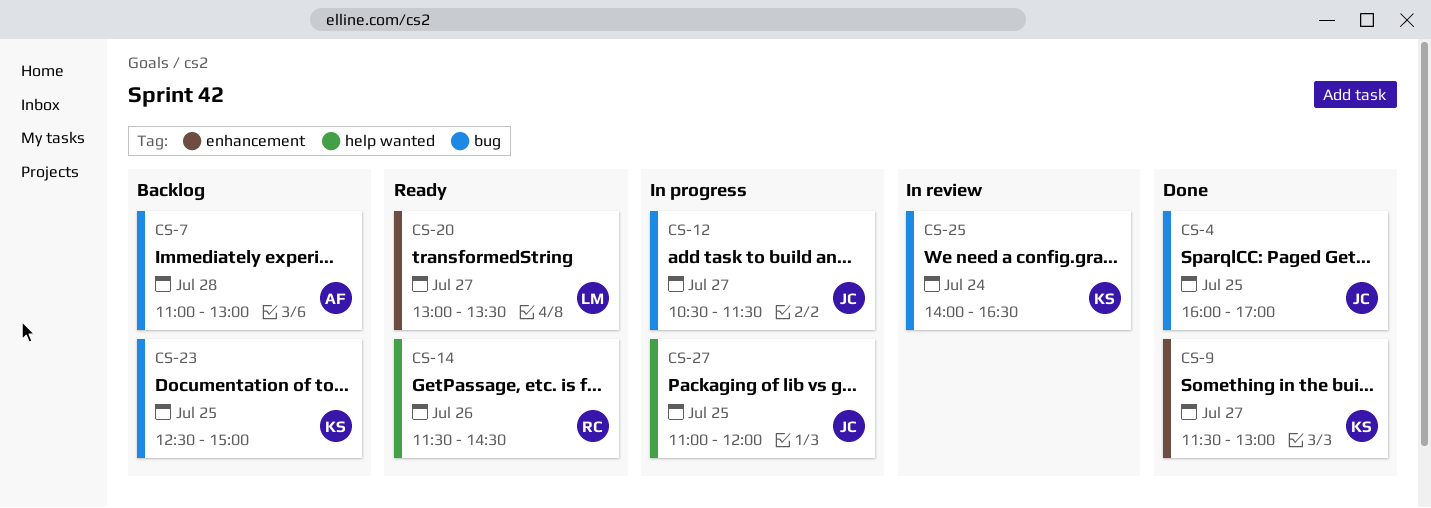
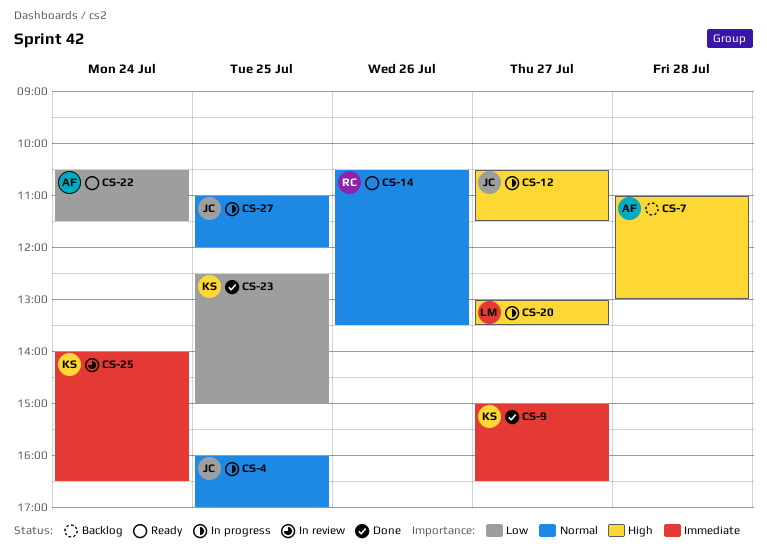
CS-4, status: Done -> In progress
CS-9, begins: 11:30 -> 15:00
CS-9, ends: 13:00 -> 16:30
CS-14, begins: 11:30 -> 10:30
CS-14, ends: 14:30 -> 13:30
CS-20, status: Ready -> In progress
CS-22: none -> present
CS-23, status: Backlog -> Done

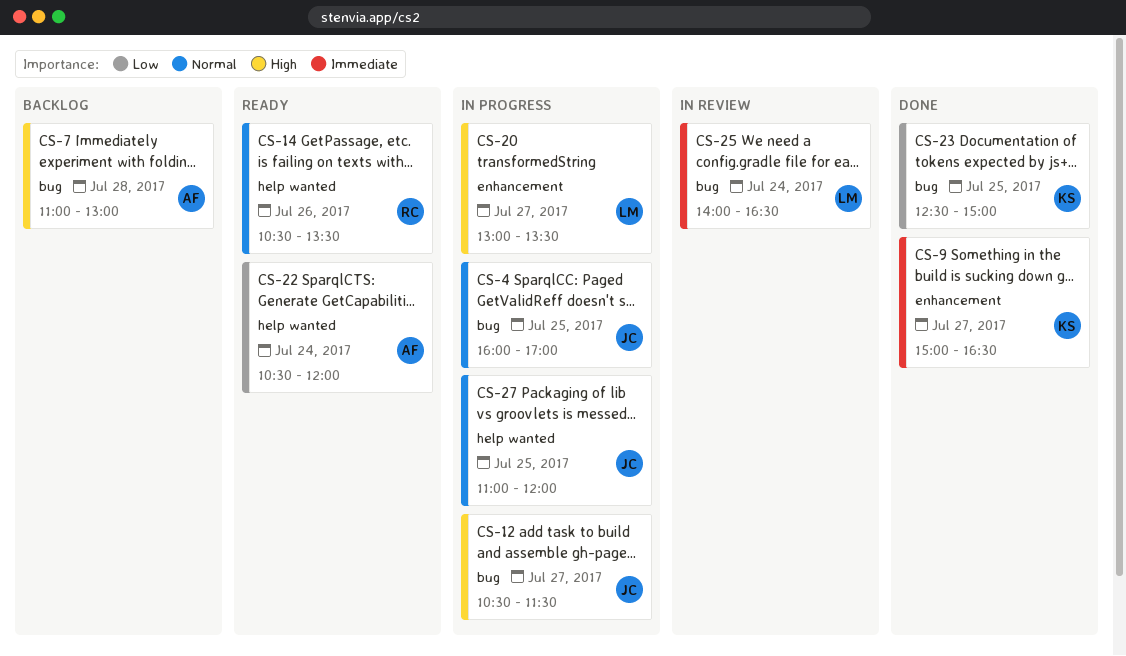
CS-22, ends: 11:30 -> 12:00
CS-25, owner: KS -> LM

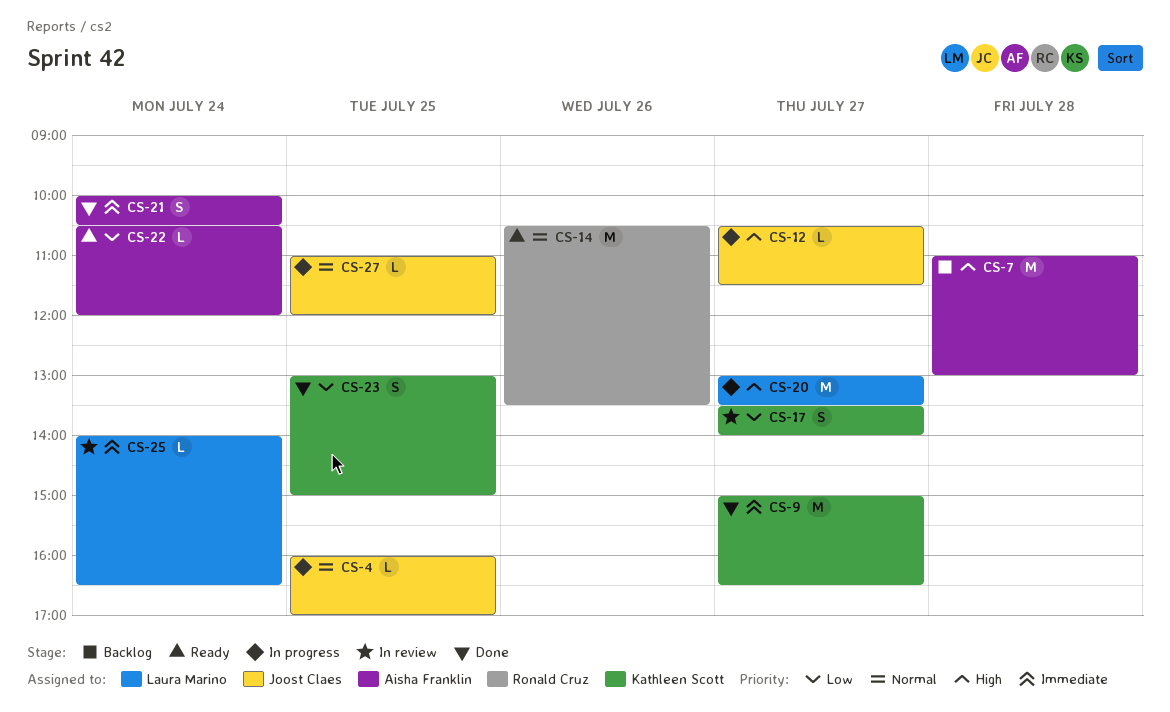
CS-17: none -> present
CS-21: none -> present
CS-23, begins: 12:30 -> 13:00

